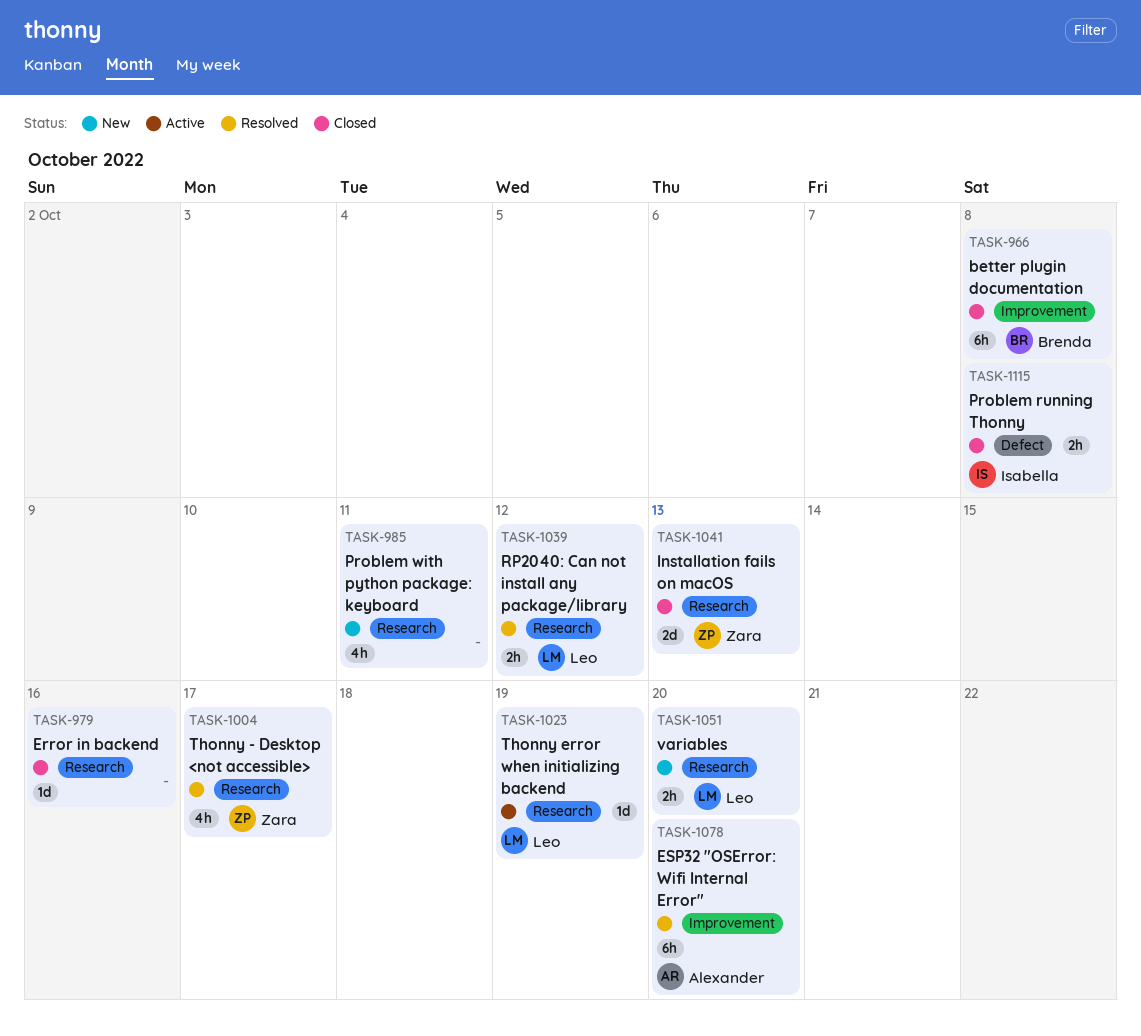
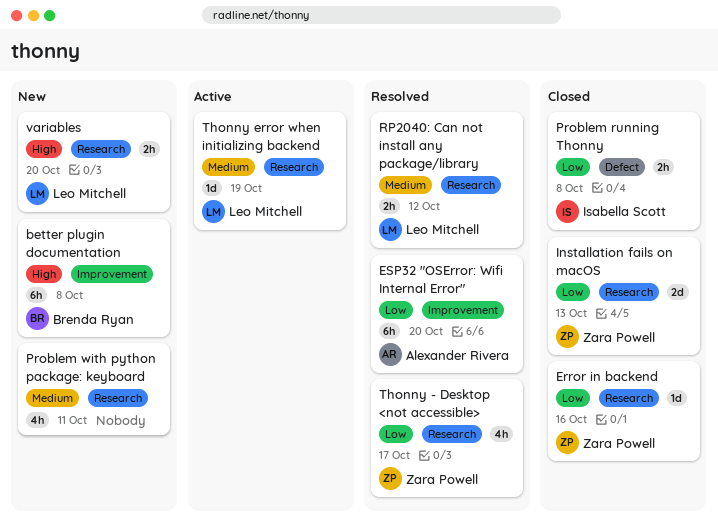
better plugin documentation, status: Closed -> New
Error in backend, owner: none -> Zara Powell

